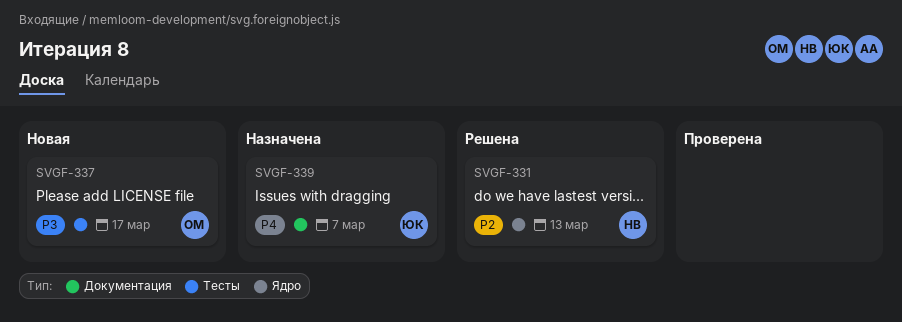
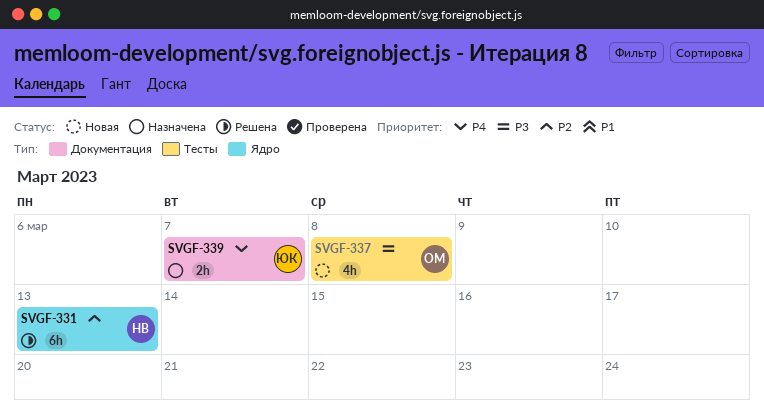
SVGF-337, due: Mar 17 -> Mar 8

